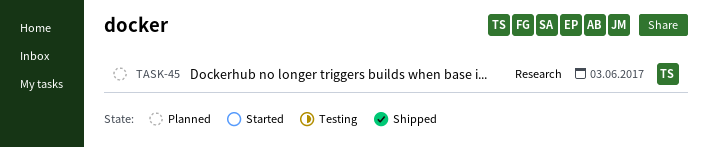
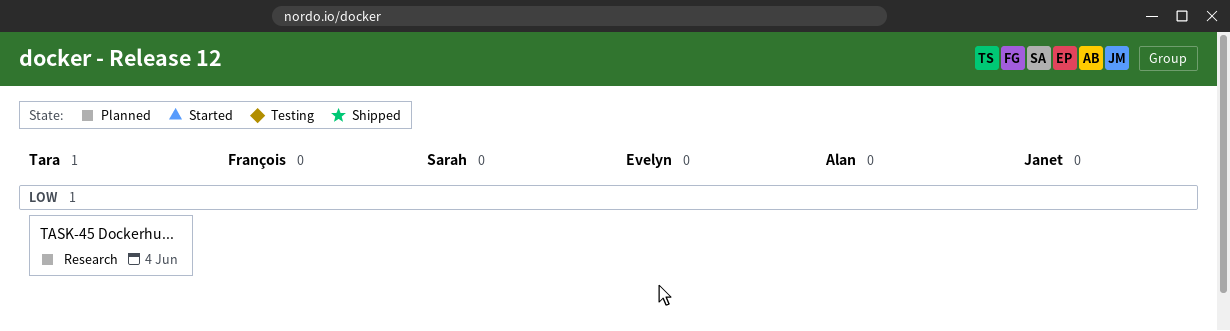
TASK-45, due: Jun 3 -> Jun 4

